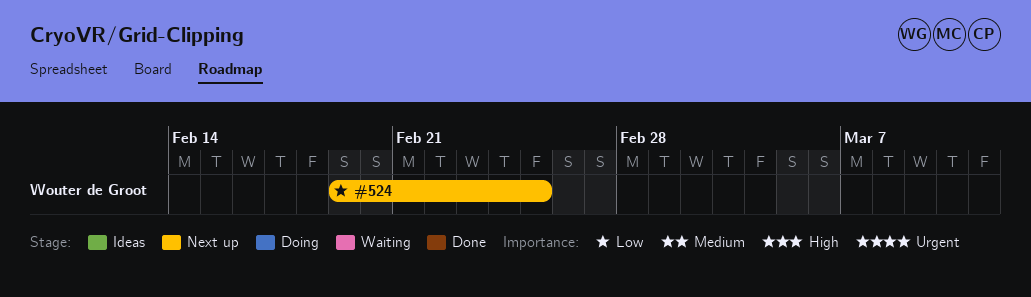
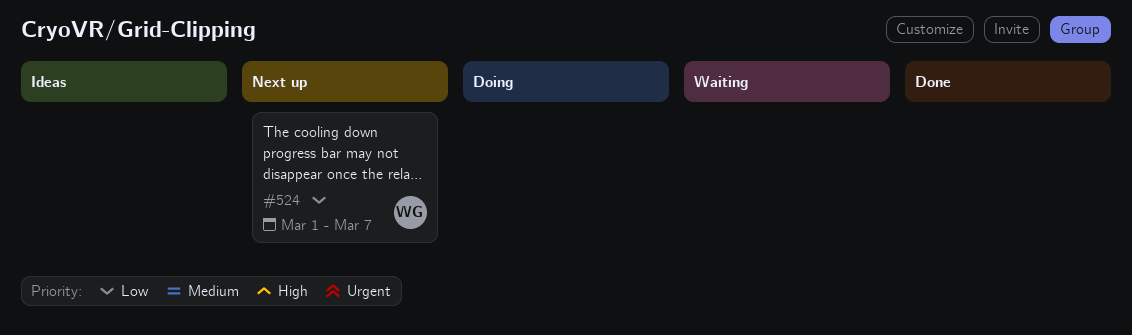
#524, start: Feb 19 -> Mar 1
#524, due: Feb 25 -> Mar 7

